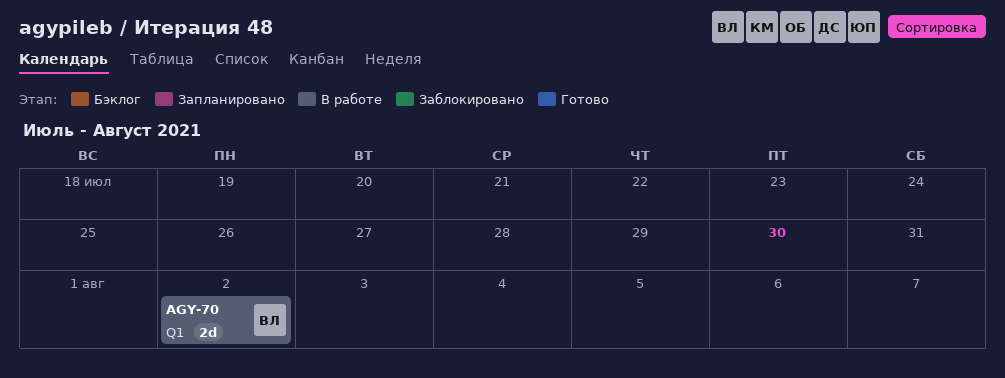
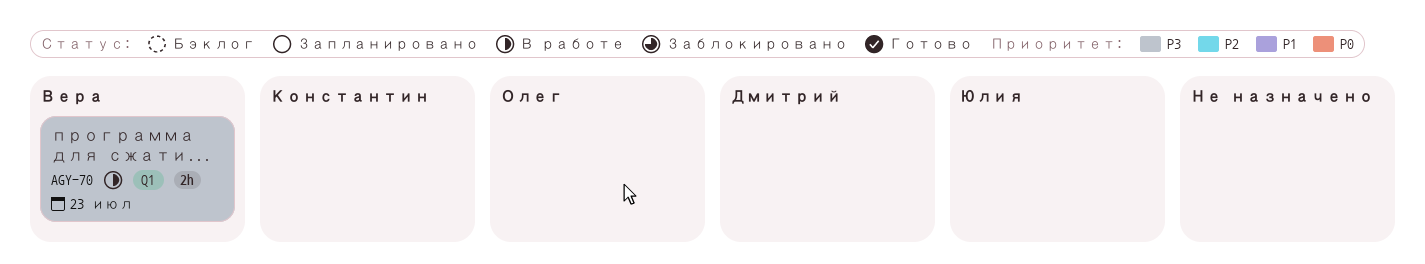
AGY-70, estimate: 2d -> 2h
AGY-70, due: Aug 2 -> Jul 23

